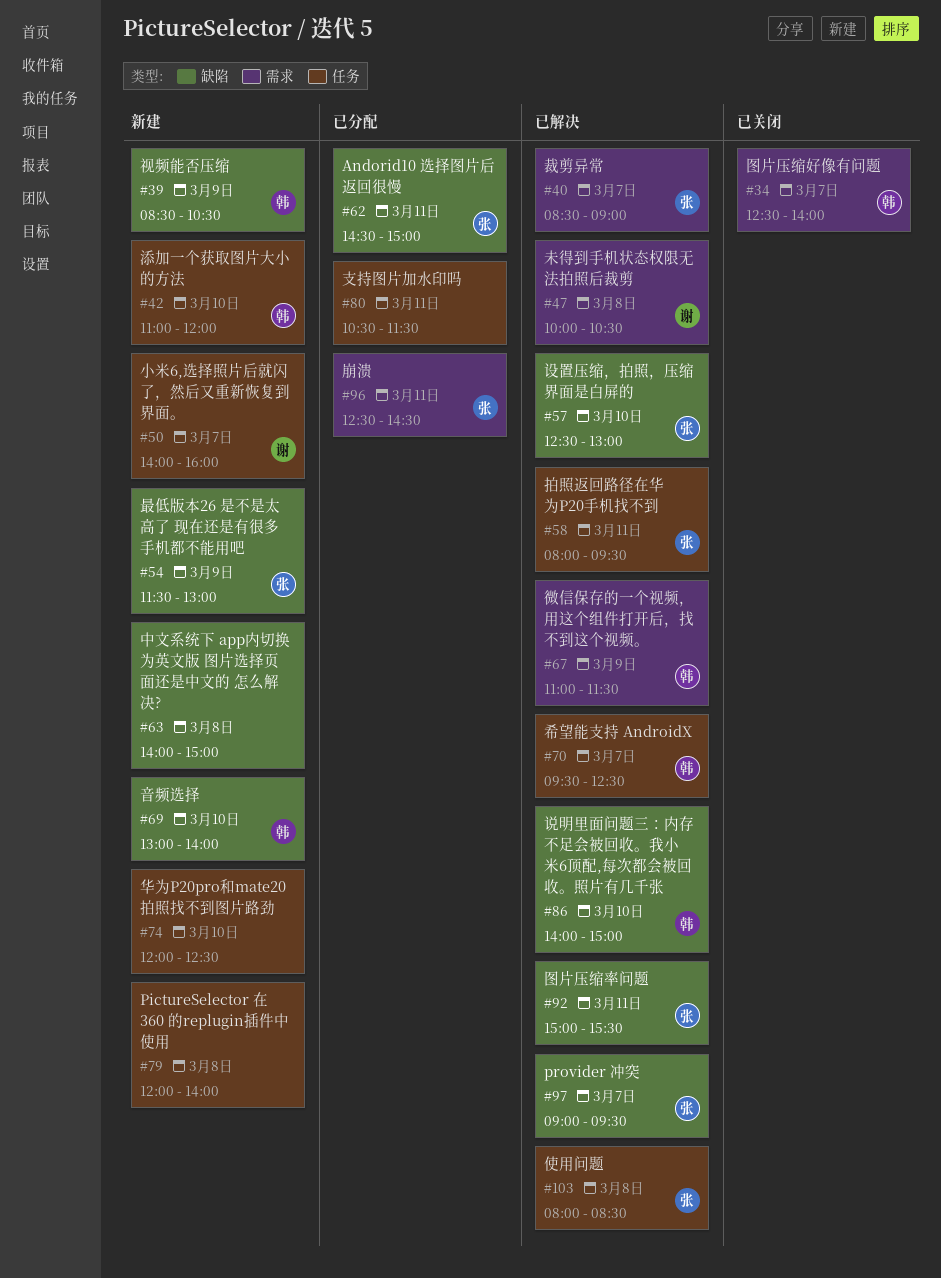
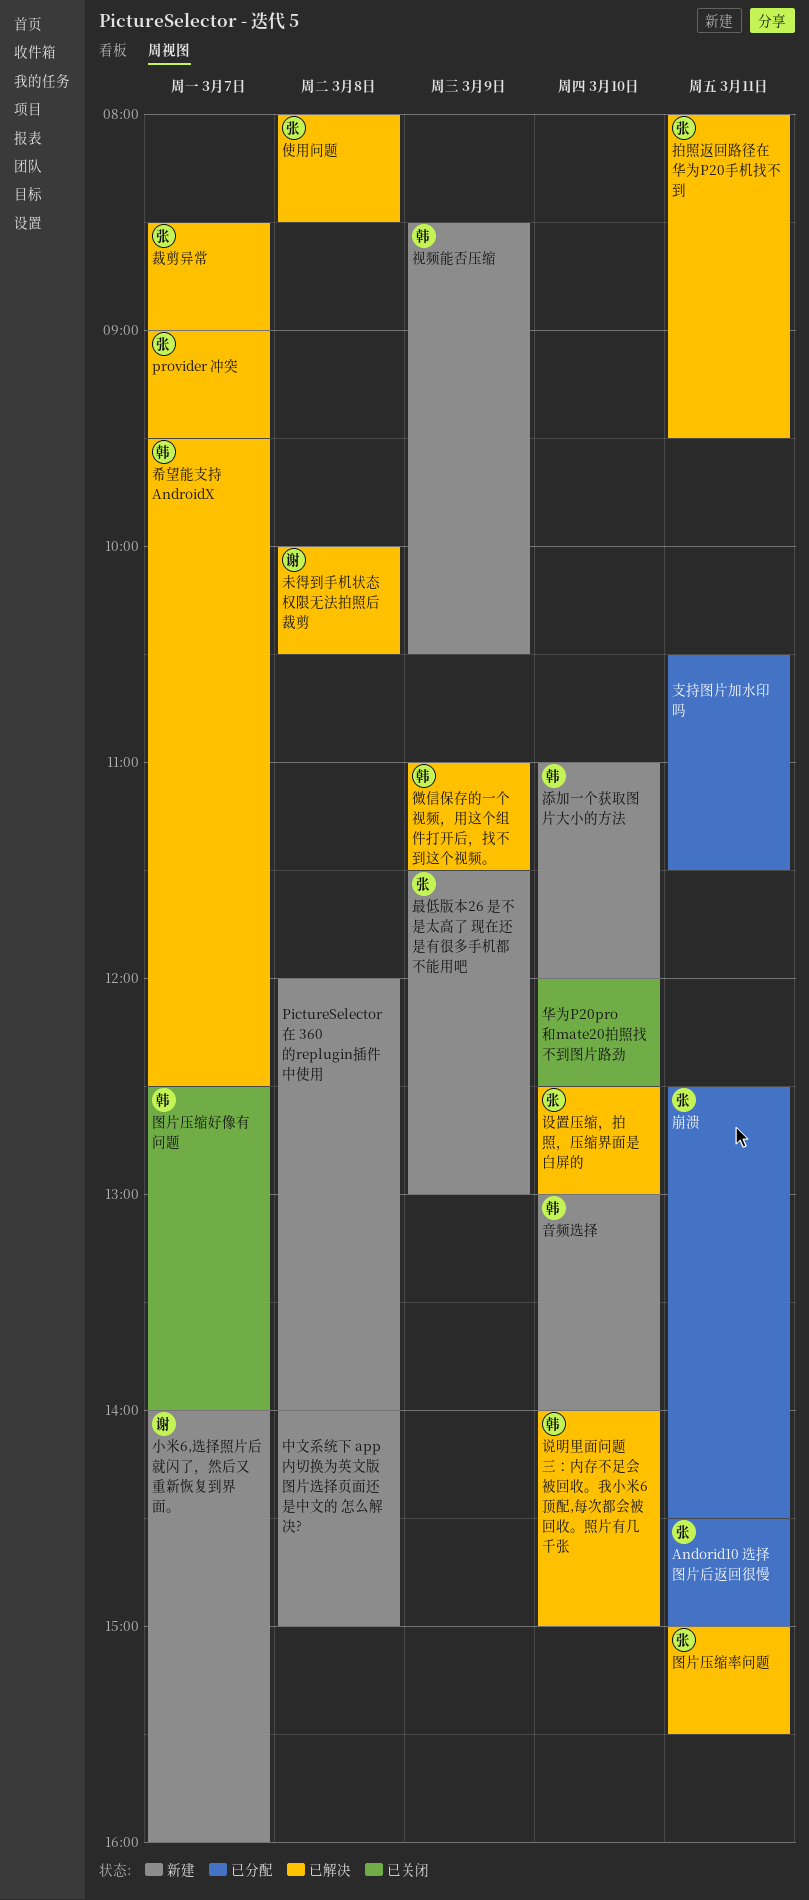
华为P20pro和mate20拍照找不到图片路劲, status: 新建 -> 已关闭

